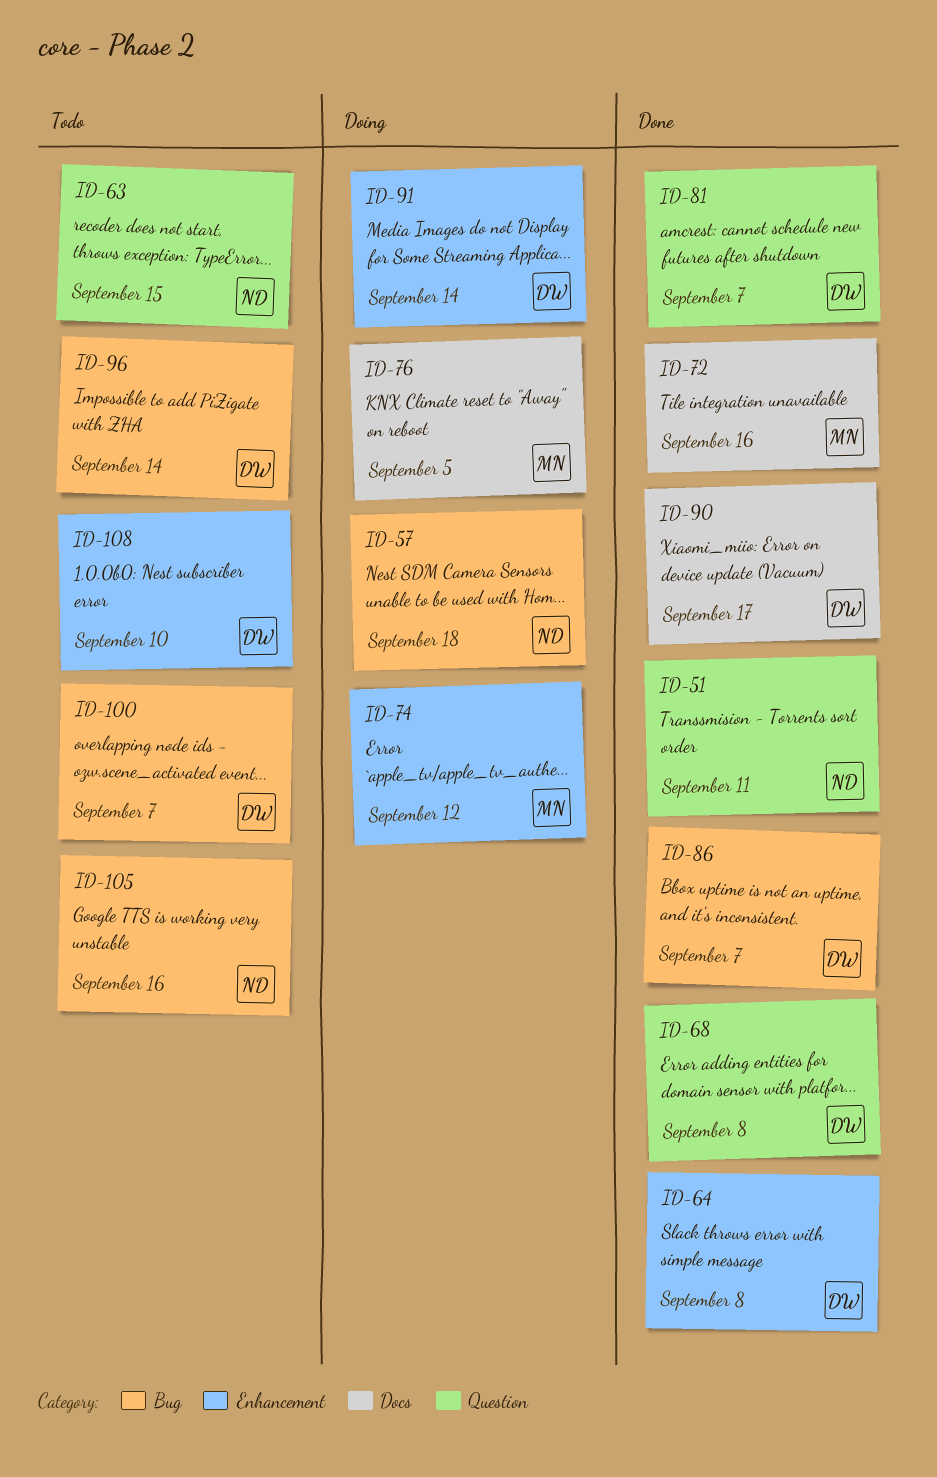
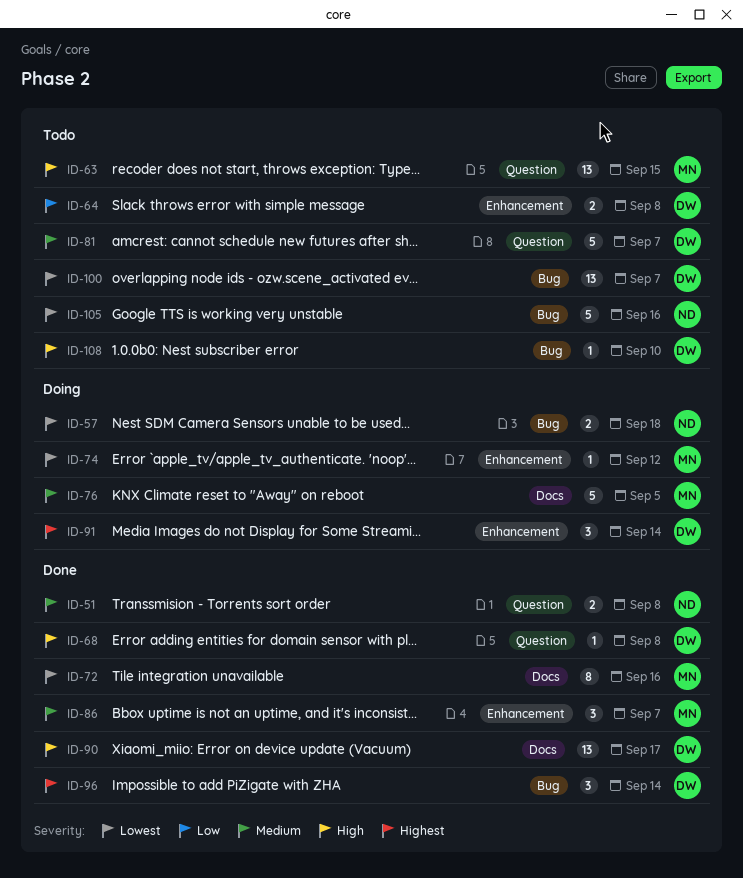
ID-51, due: Sep 11 -> Sep 8
ID-63, owner: ND -> MN
ID-64, status: Done -> Todo
ID-81, status: Done -> Todo
ID-86, owner: DW -> MN
ID-86, label: Bug -> Enhancement
ID-96, status: Todo -> Done
ID-108, label: Enhancement -> Bug

